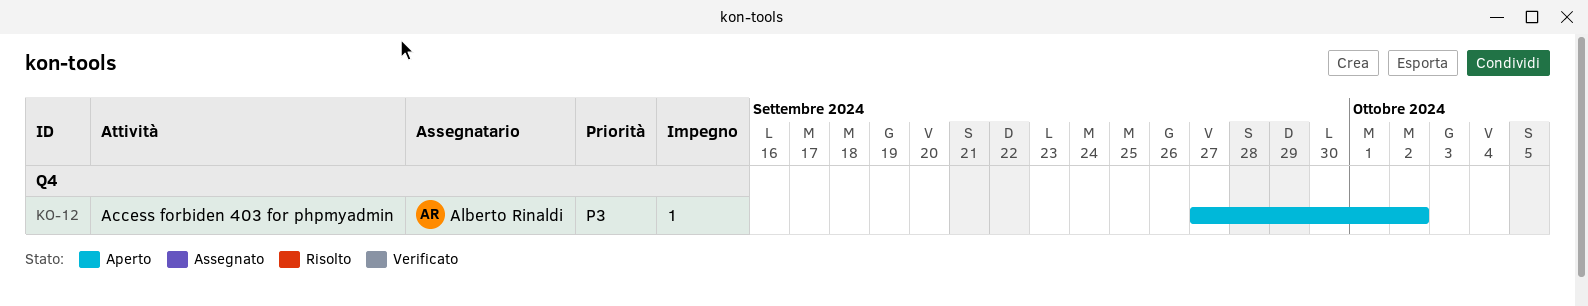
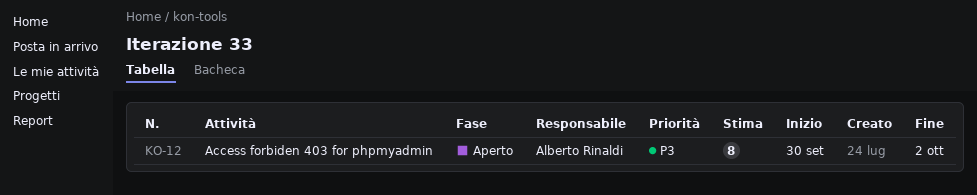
KO-12, estimate: 1 -> 8
KO-12, start: Sep 27 -> Sep 30

